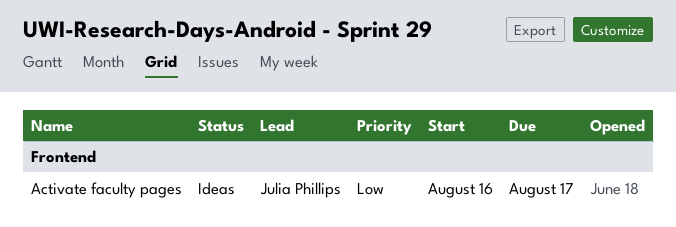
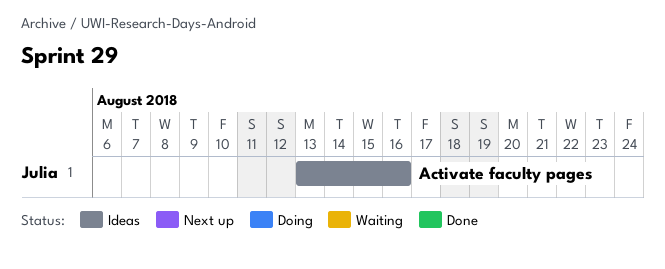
Activate faculty pages, start: Aug 16 -> Aug 13
Activate faculty pages, due: Aug 17 -> Aug 16

